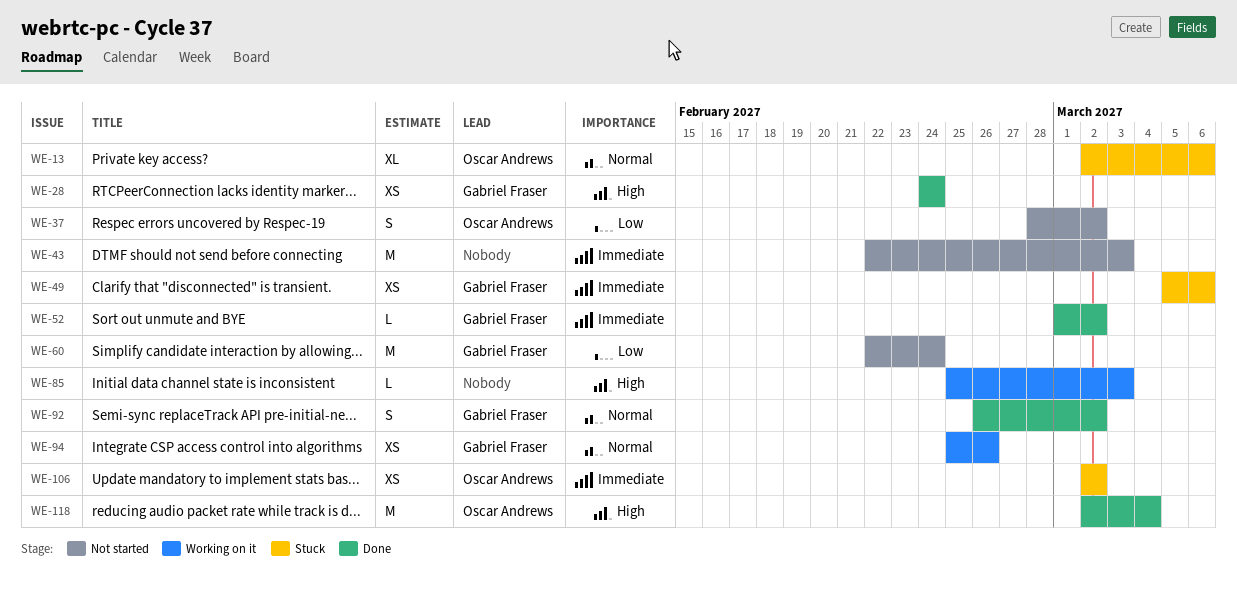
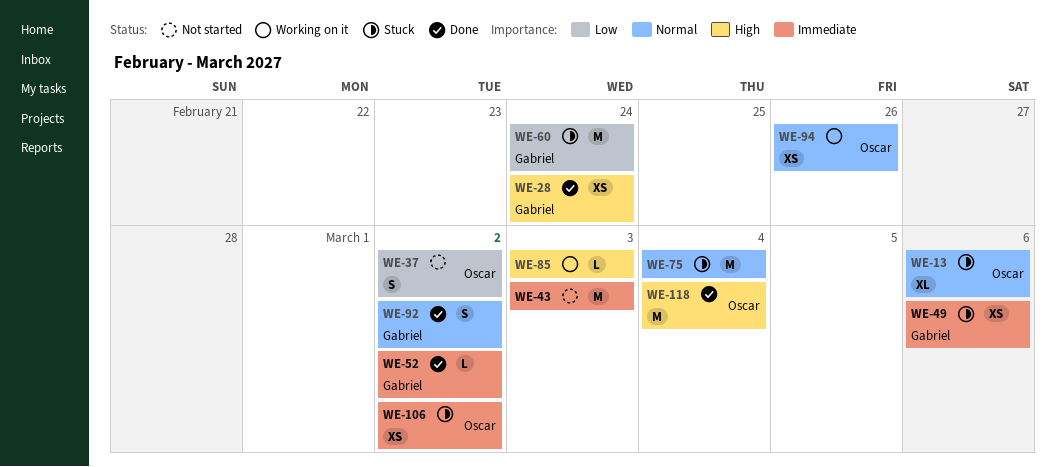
WE-60, status: Not started -> Stuck
WE-75: none -> present
WE-94, owner: Gabriel Fraser -> Oscar Andrews

